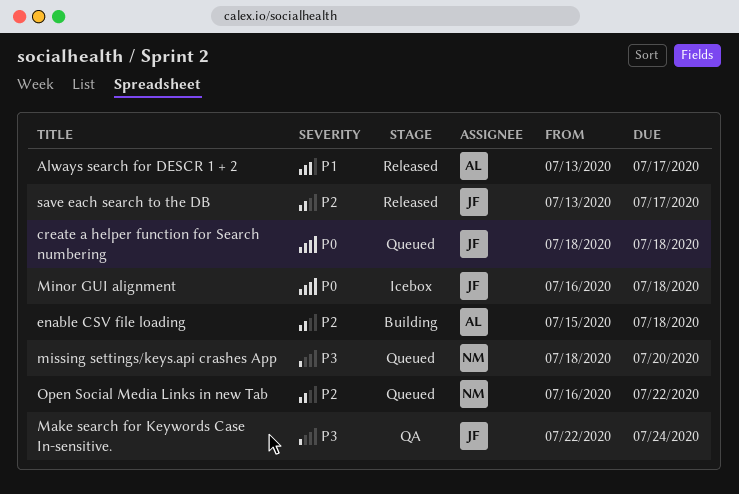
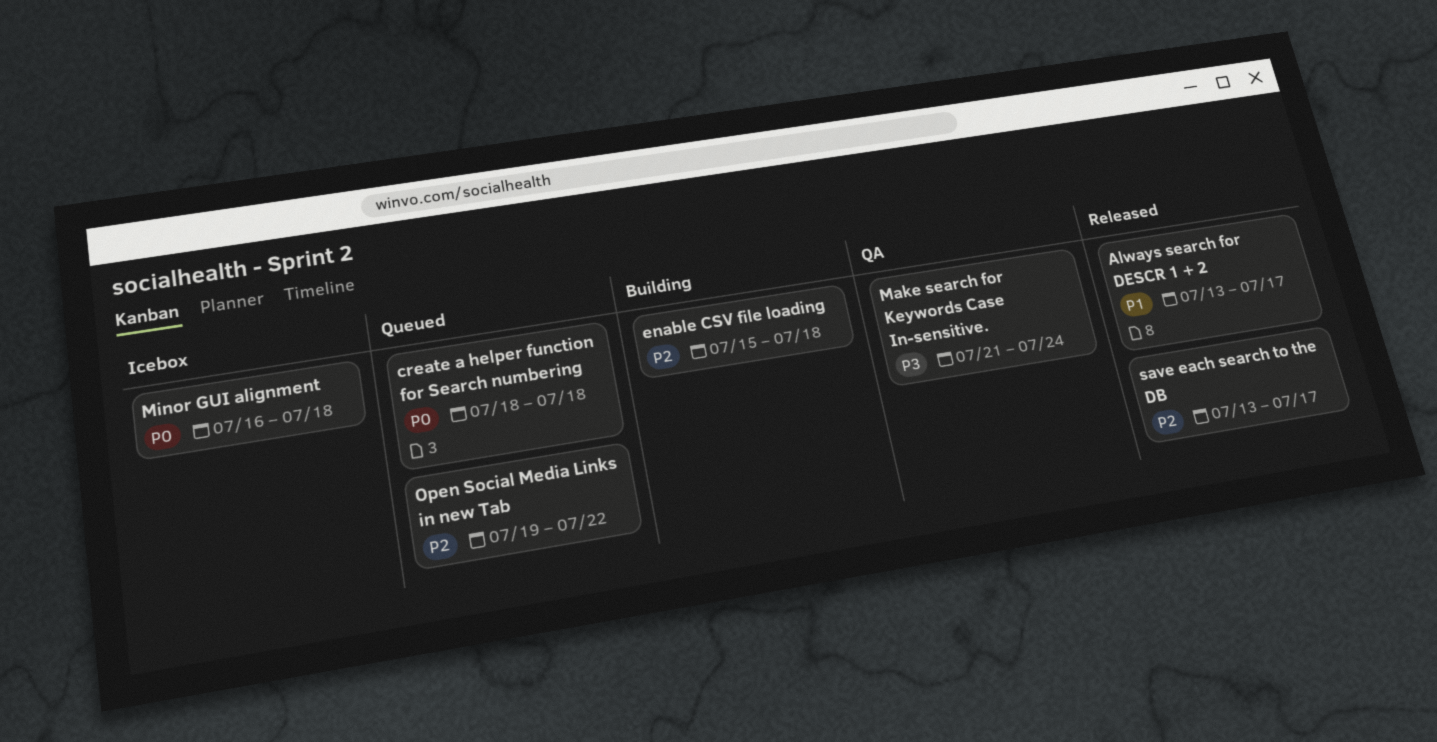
Make search for Keywords Case In-sensitive., start: Jul 22 -> Jul 21
missing settings/keys.api crashes App: present -> none
Open Social Media Links in new Tab, start: Jul 16 -> Jul 19

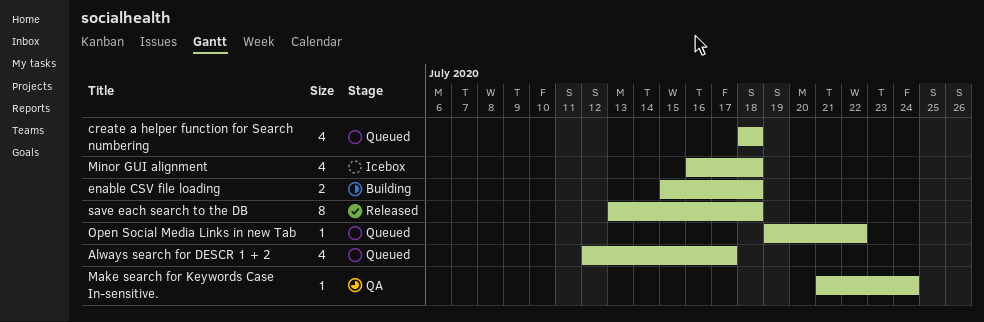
Always search for DESCR 1 + 2, status: Released -> Queued
Always search for DESCR 1 + 2, start: Jul 13 -> Jul 12
save each search to the DB, due: Jul 17 -> Jul 18

